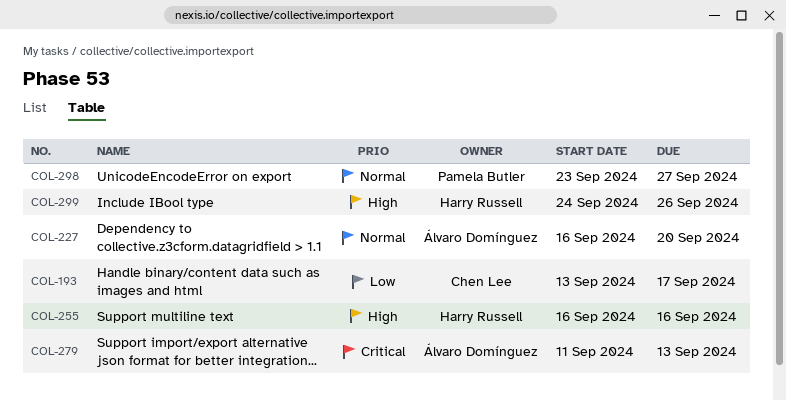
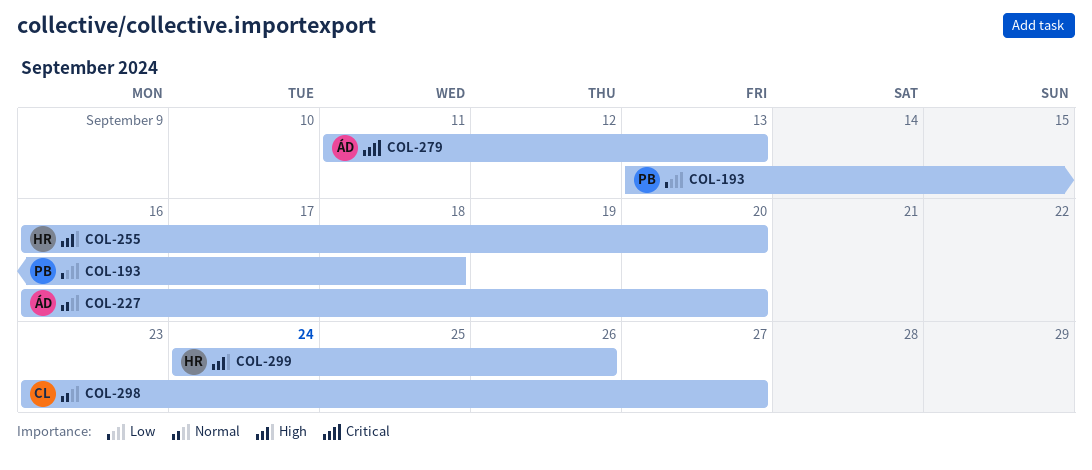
COL-193, owner: Chen Lee -> Pamela Butler
COL-193, due: Sep 17 -> Sep 18
COL-255, due: Sep 16 -> Sep 20
COL-298, owner: Pamela Butler -> Chen Lee

